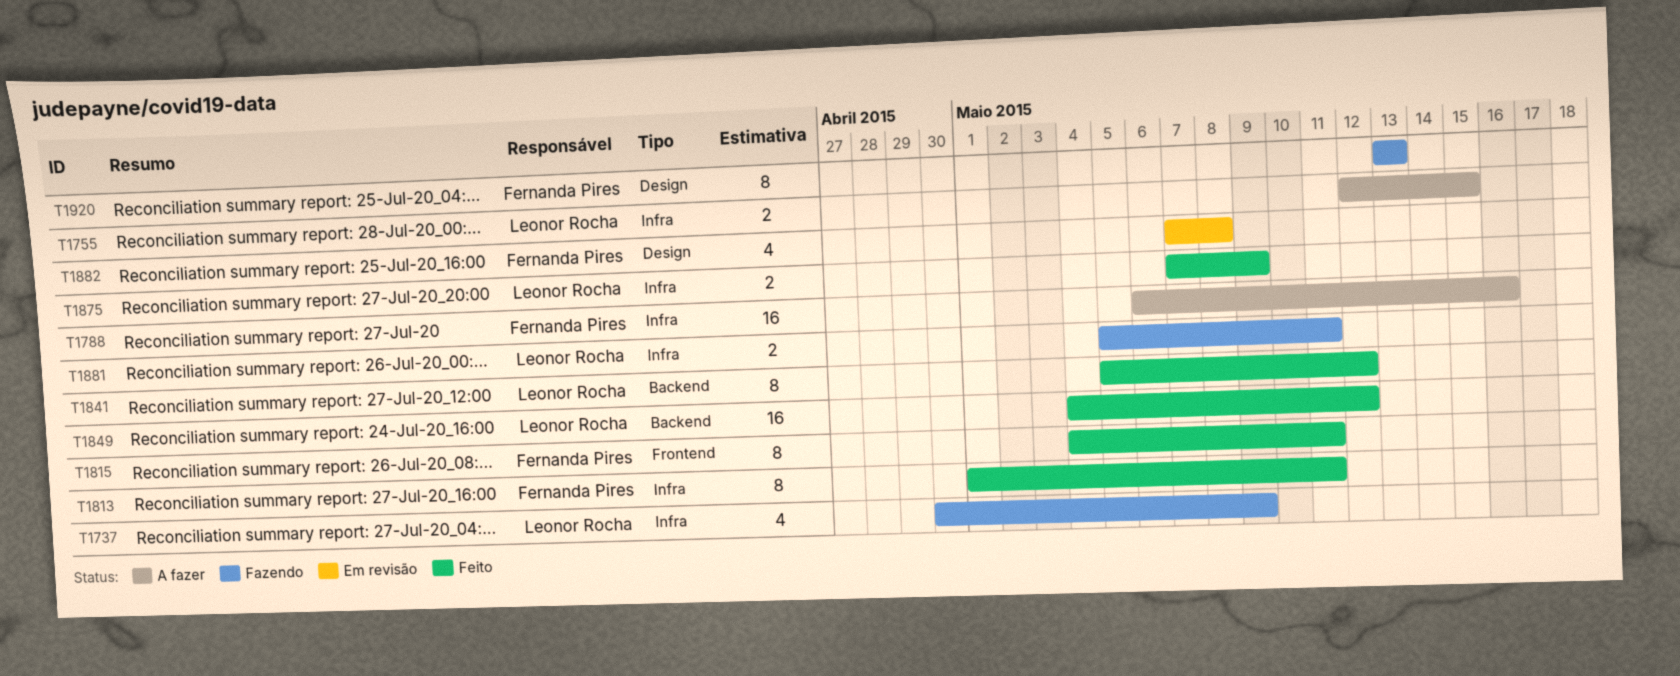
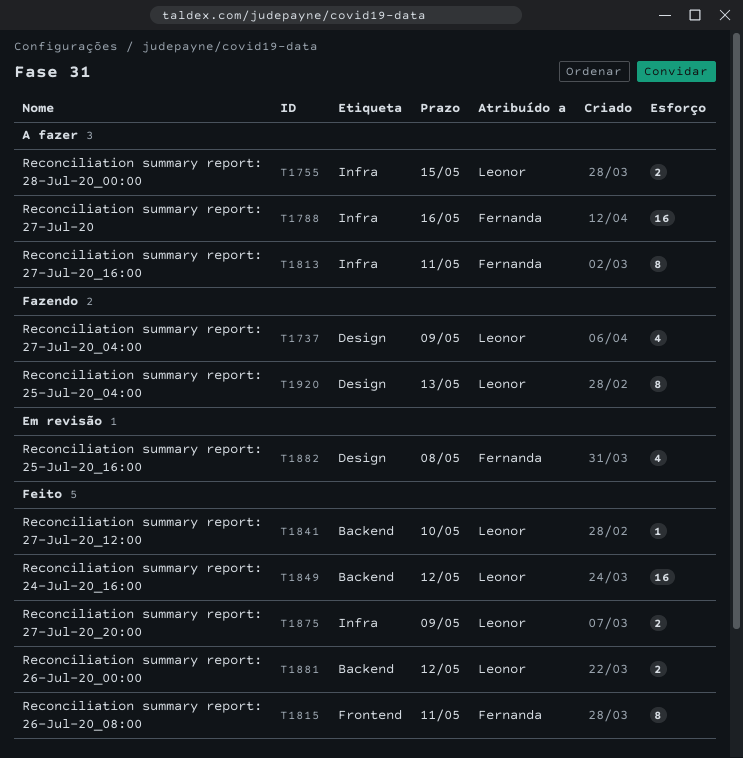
T1737, label: Infra -> Design
T1813, status: Feito -> A fazer
T1841, estimate: 8 -> 1
T1841, due: May 12 -> May 10
T1881, status: Fazendo -> Feito
T1881, label: Infra -> Backend
T1881, due: May 11 -> May 12
T1920, owner: Fernanda Pires -> Leonor Rocha

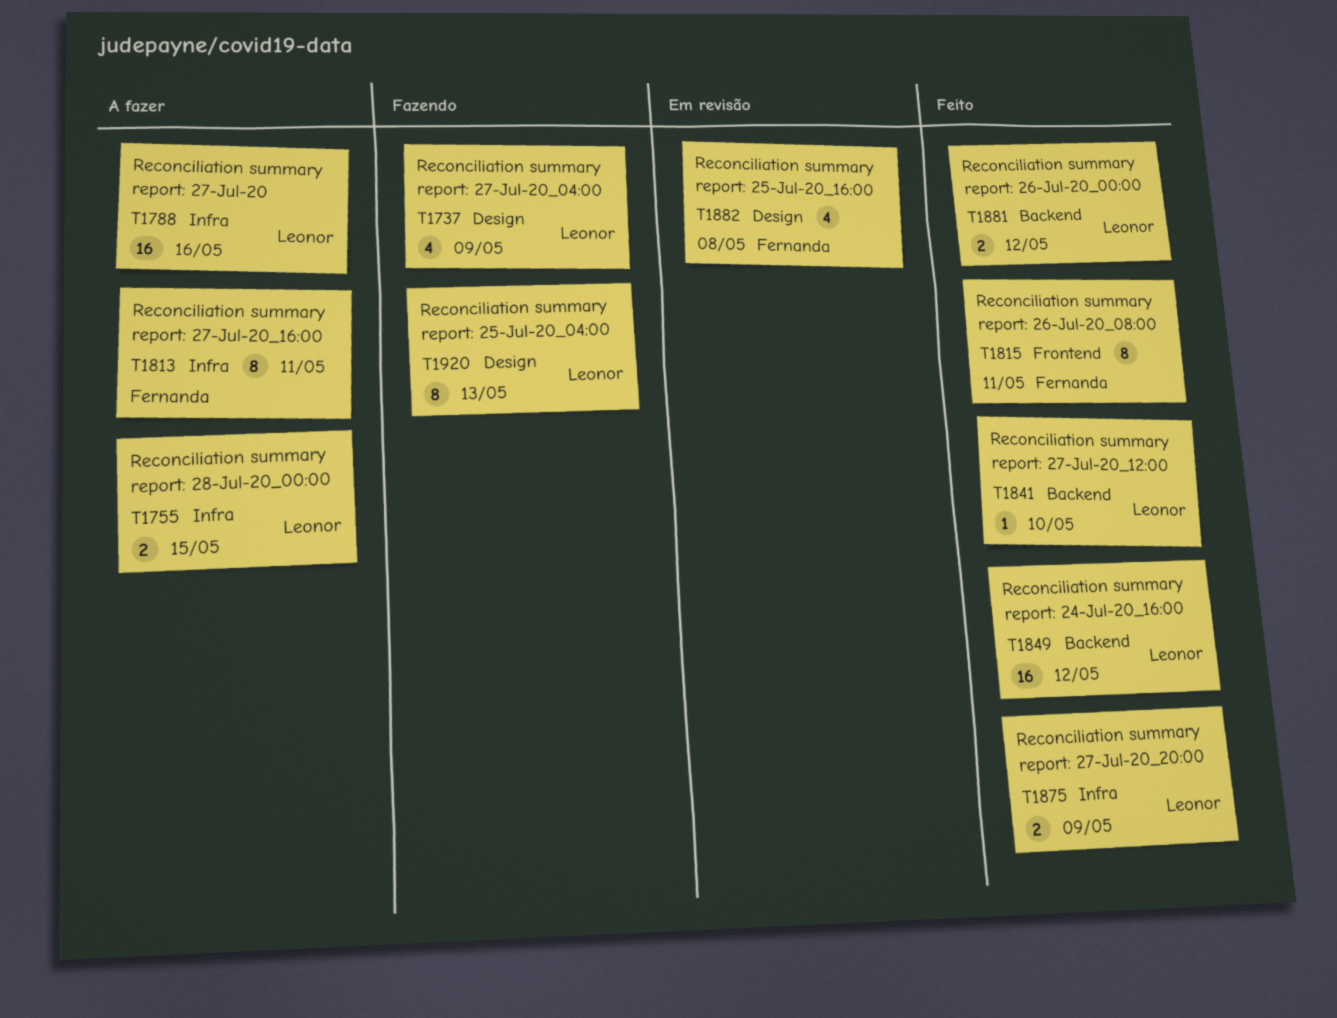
T1788, owner: Fernanda -> Leonor

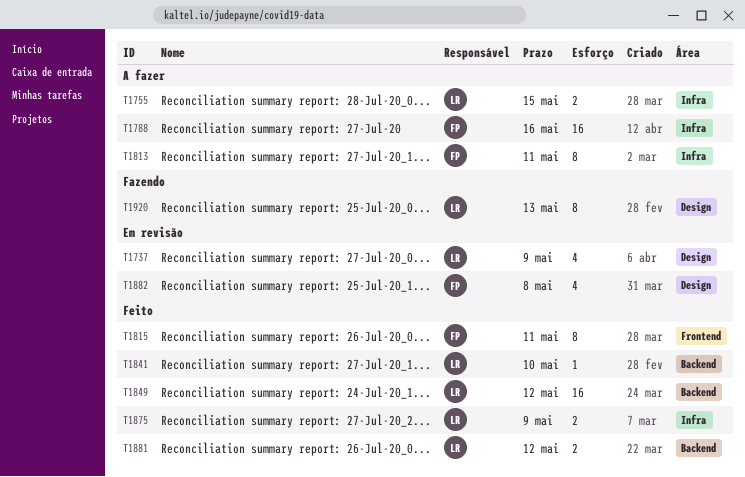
T1737, status: Fazendo -> Em revisão
T1788, owner: Leonor -> Fernanda

